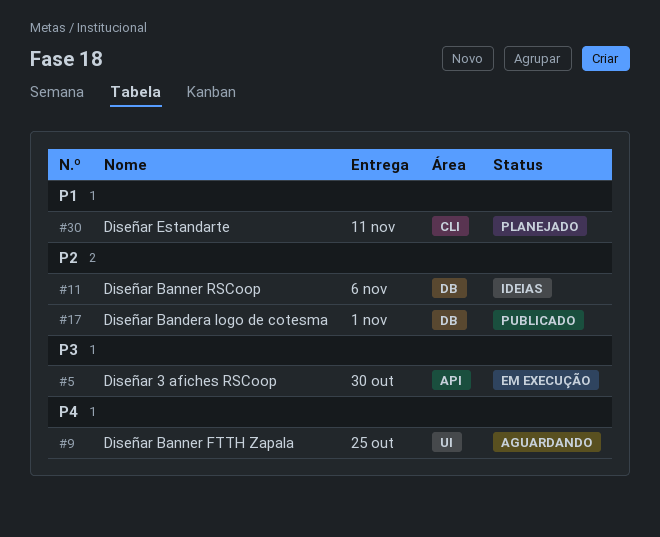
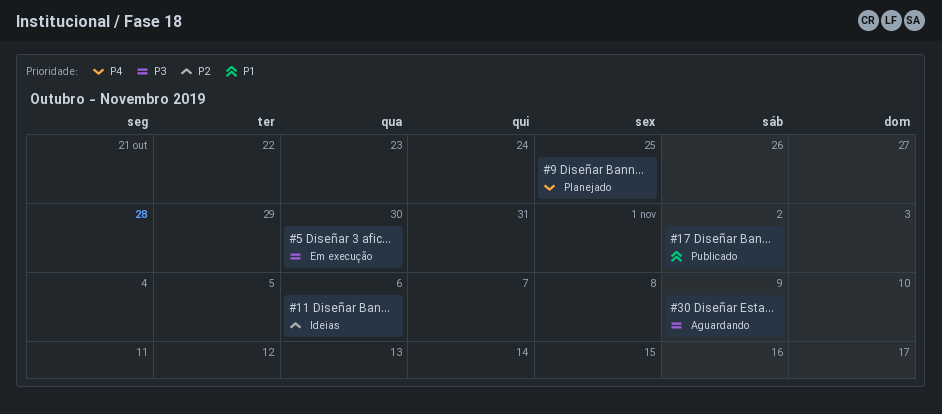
#9, status: Aguardando -> Planejado
#17, priority: P2 -> P1
#17, due: Nov 1 -> Nov 2
#30, status: Planejado -> Aguardando
#30, priority: P1 -> P3
#30, due: Nov 11 -> Nov 9

